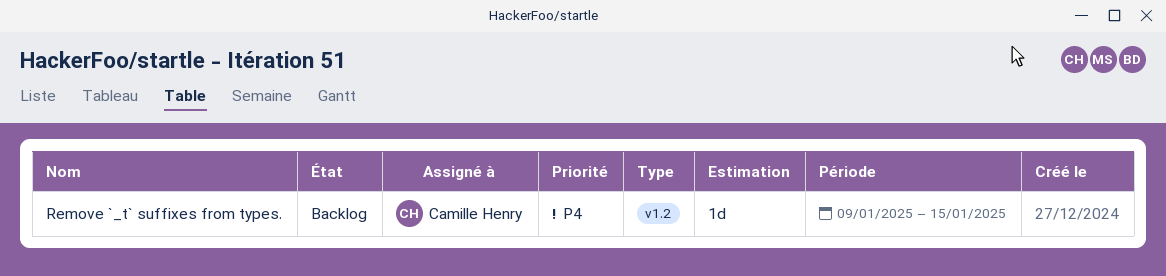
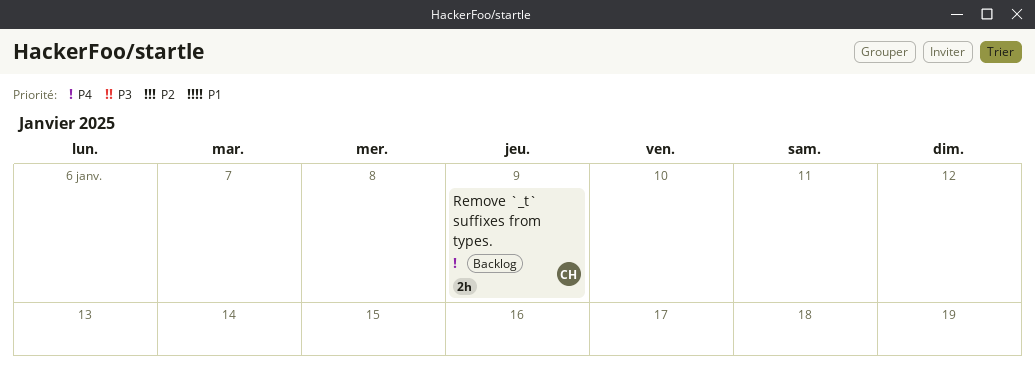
Remove `_t` suffixes from types., estimate: 1d -> 2h
Remove `_t` suffixes from types., due: Jan 15 -> Jan 9

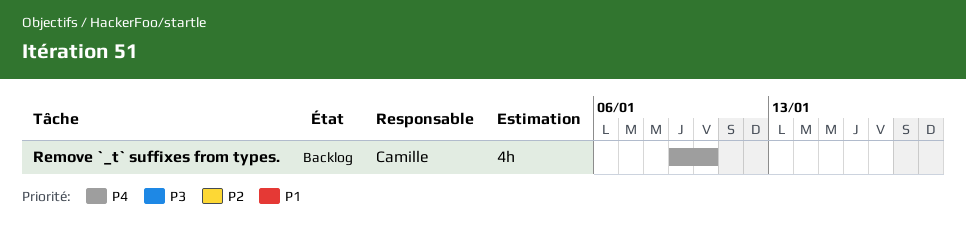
Remove `_t` suffixes from types., estimate: 2h -> 4h
Remove `_t` suffixes from types., due: Jan 9 -> Jan 10

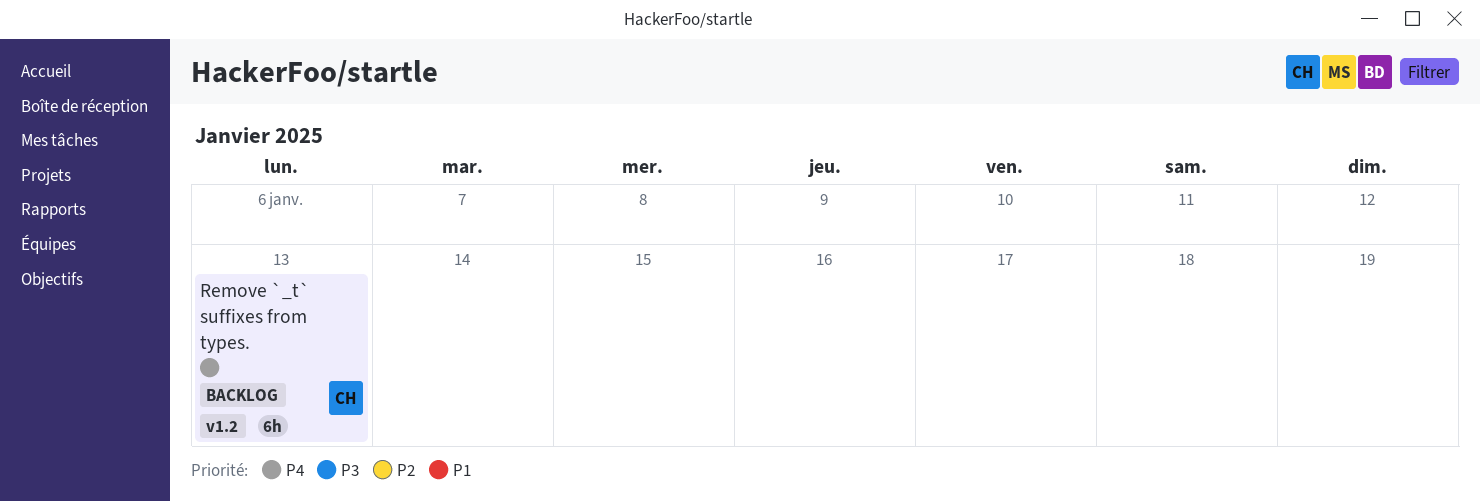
Remove `_t` suffixes from types., estimate: 4h -> 6h
Remove `_t` suffixes from types., due: Jan 10 -> Jan 13

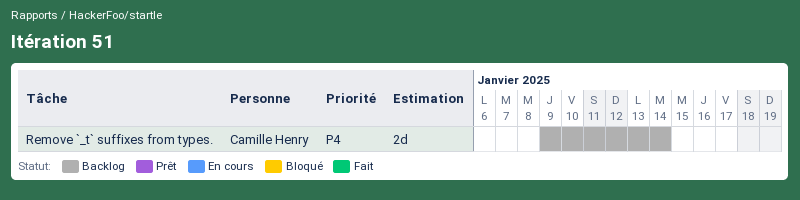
Remove `_t` suffixes from types., estimate: 6h -> 2d
Remove `_t` suffixes from types., due: Jan 13 -> Jan 14

